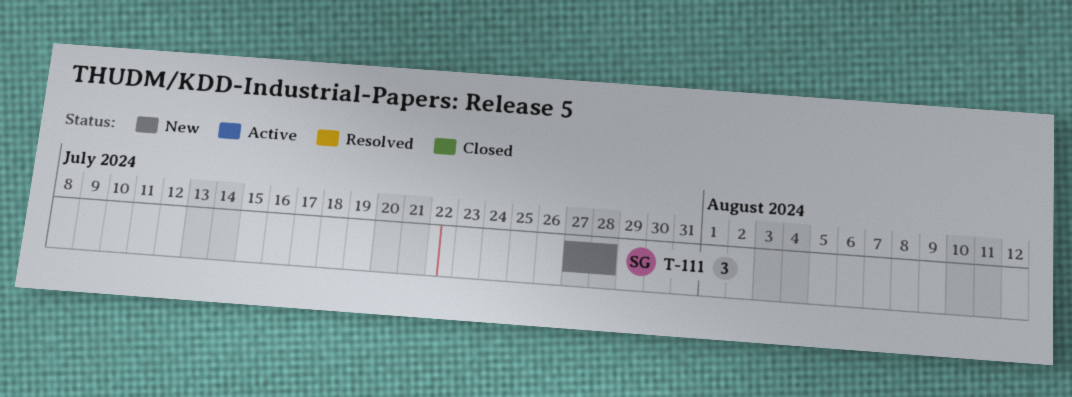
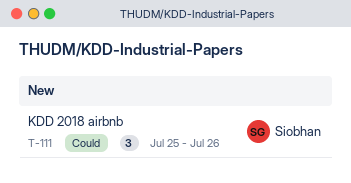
T-111, start: Jul 27 -> Jul 25
T-111, due: Jul 28 -> Jul 26

